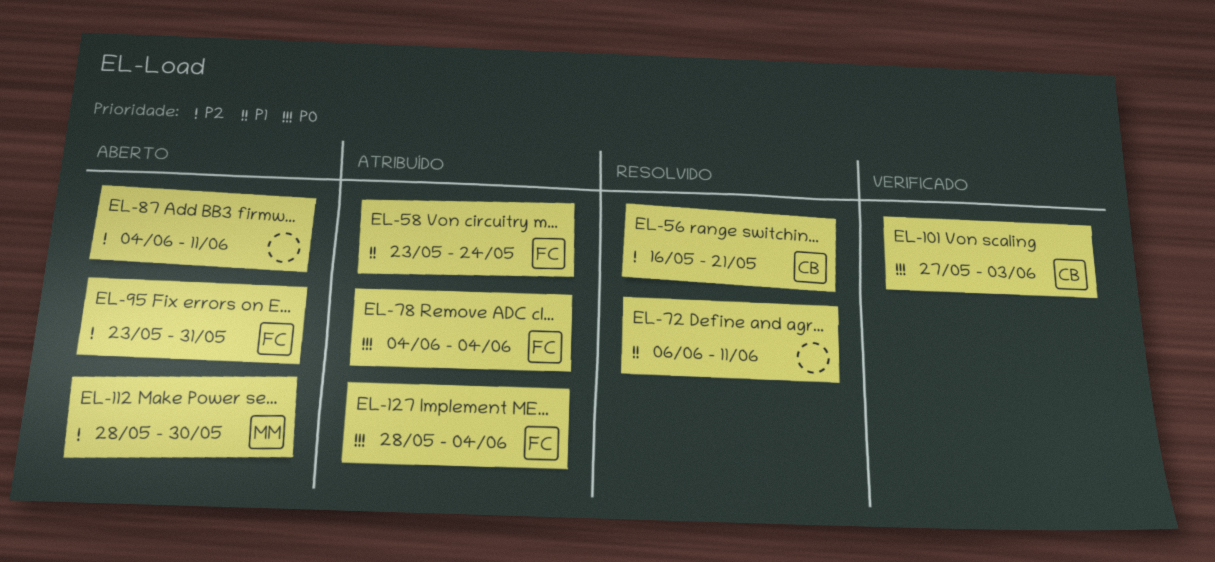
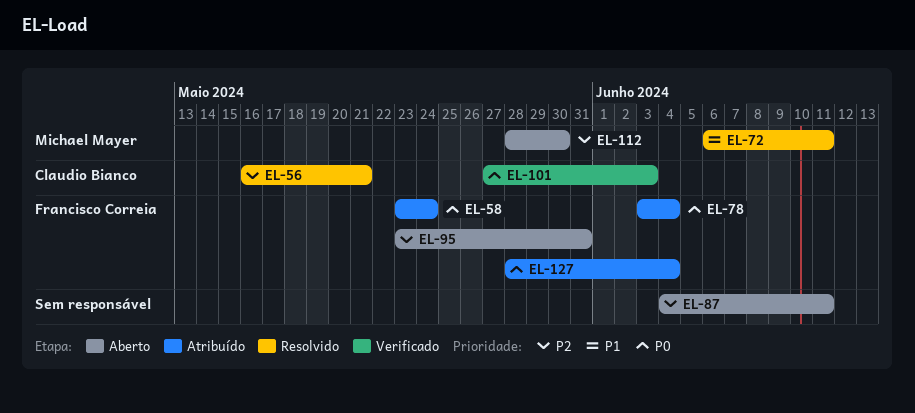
EL-58, priority: P1 -> P0
EL-72, owner: none -> Michael Mayer
EL-78, start: Jun 4 -> Jun 3

